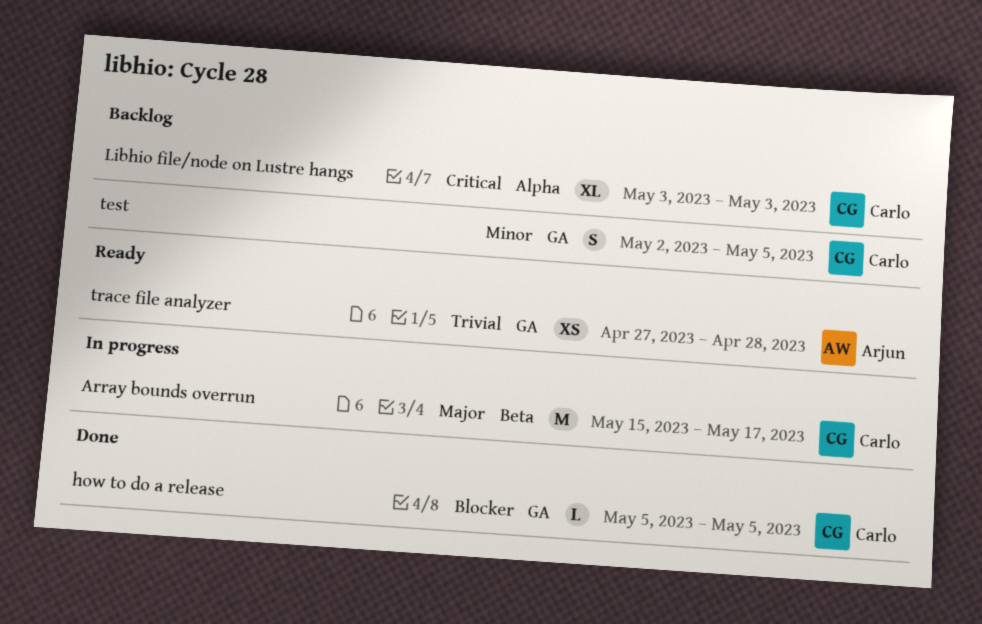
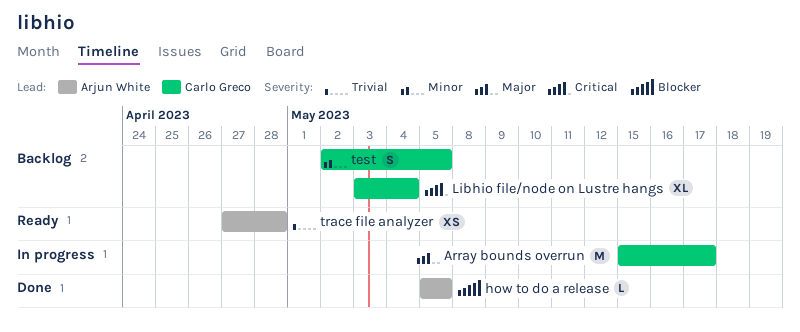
how to do a release, owner: Carlo Greco -> Arjun White
Libhio file/node on Lustre hangs, due: May 3 -> May 4

